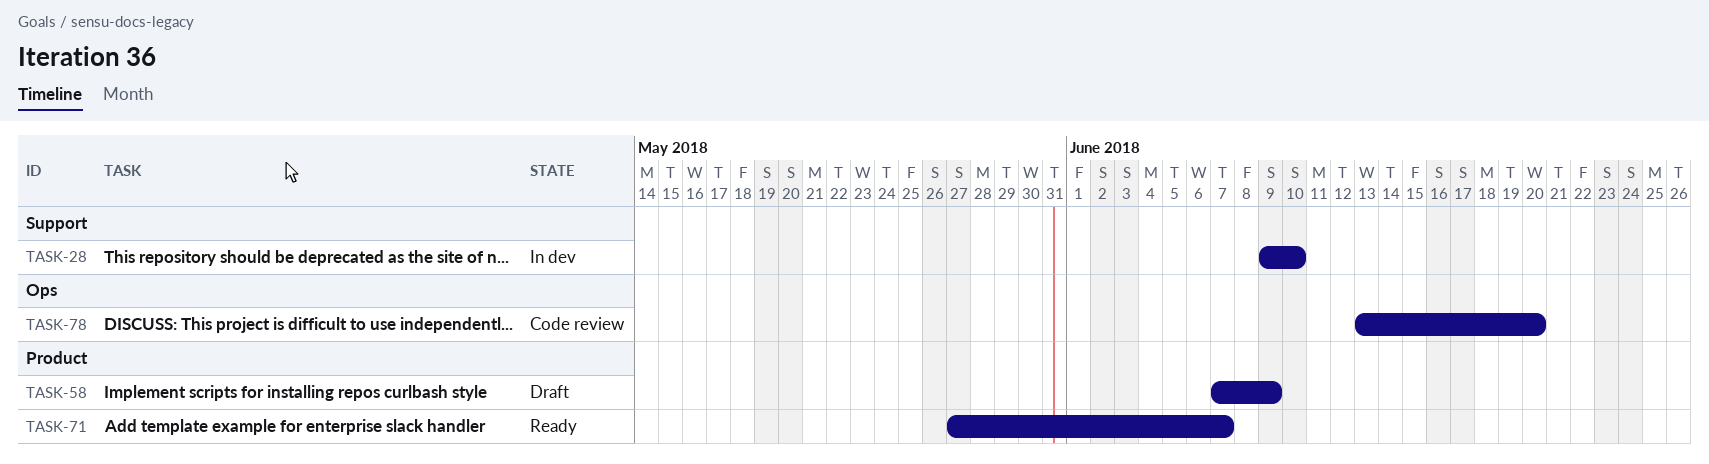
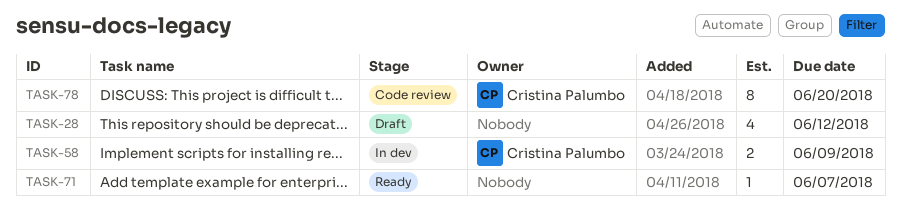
TASK-28, status: In dev -> Draft
TASK-28, due: Jun 10 -> Jun 12
TASK-58, status: Draft -> In dev

